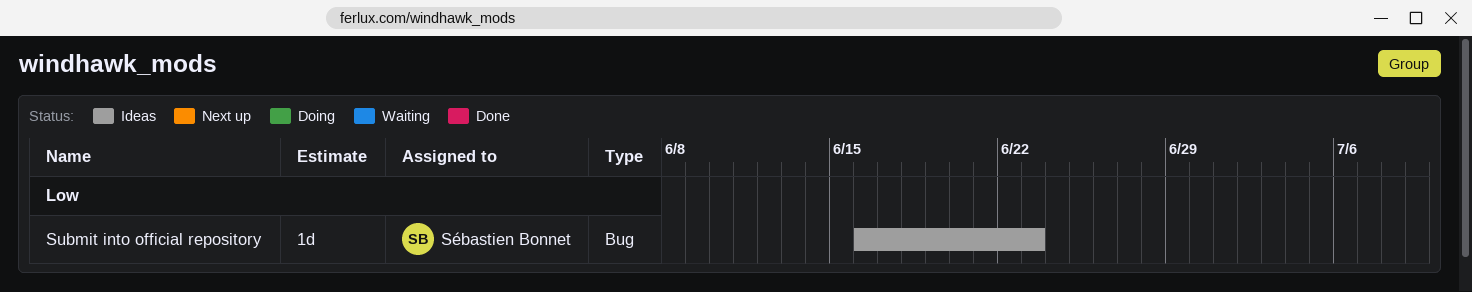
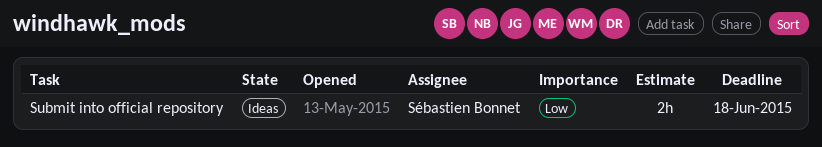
Submit into official repository, estimate: 1d -> 2h
Submit into official repository, due: Jun 23 -> Jun 18

